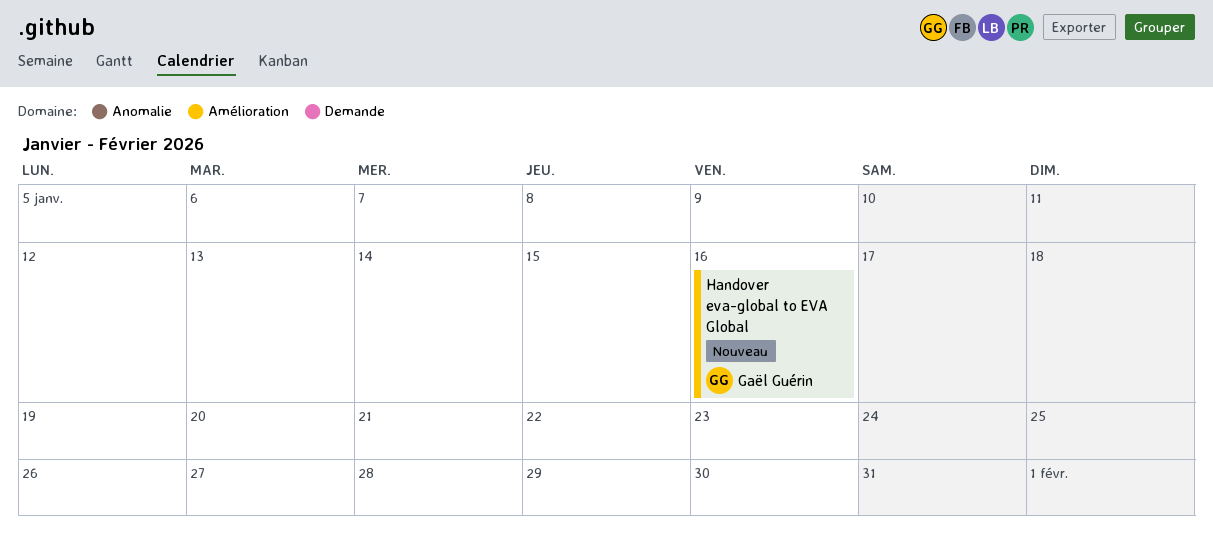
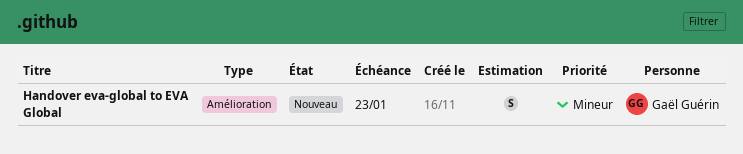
Handover eva-global to EVA Global, due: Jan 16 -> Jan 23

